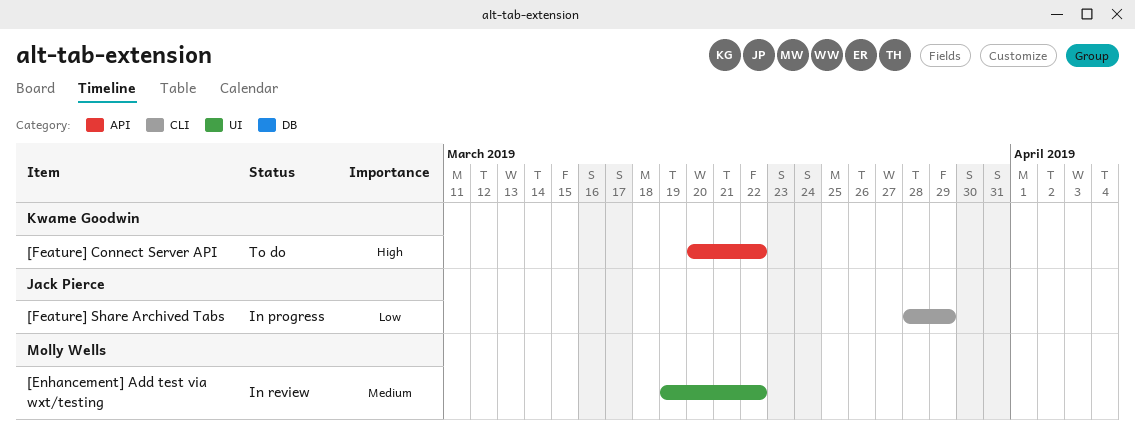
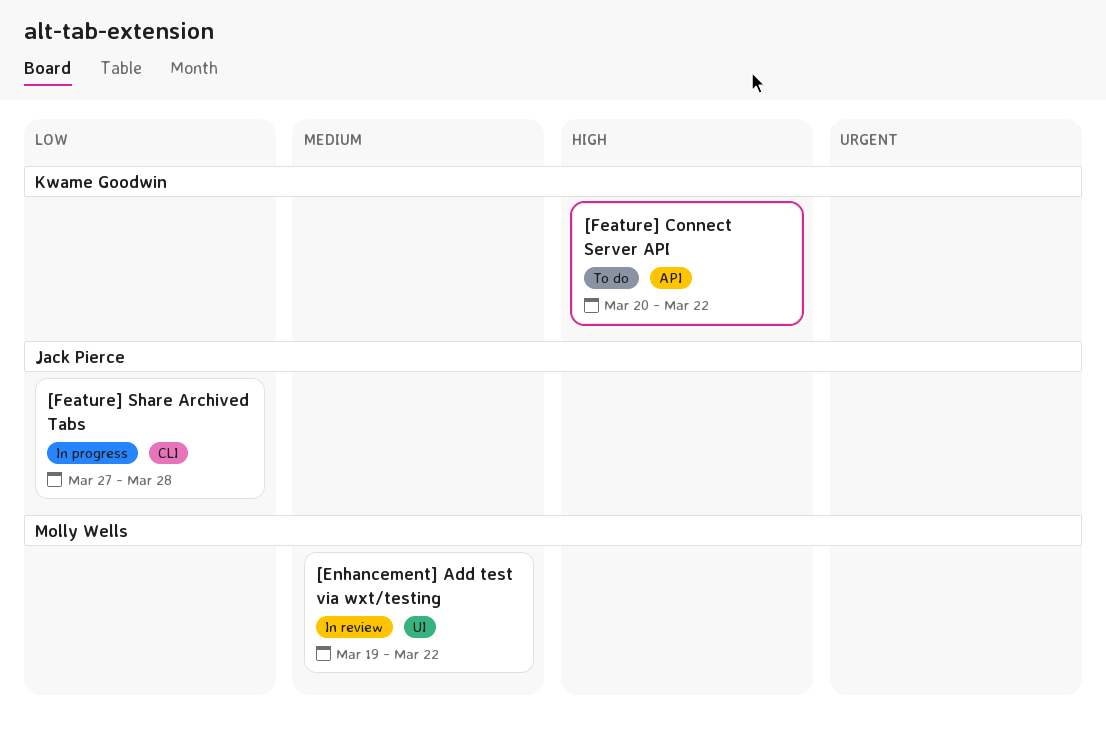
[Feature] Share Archived Tabs, start: Mar 28 -> Mar 27
[Feature] Share Archived Tabs, due: Mar 29 -> Mar 28

